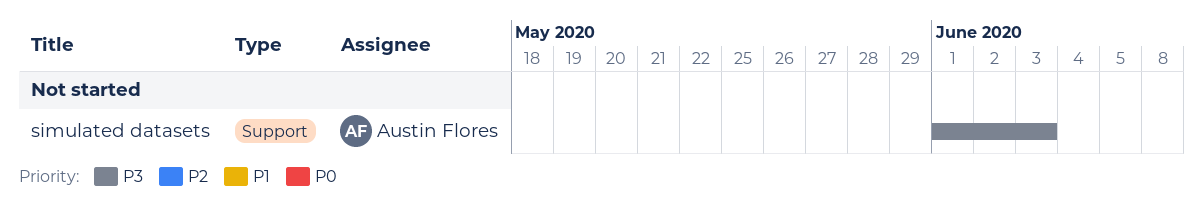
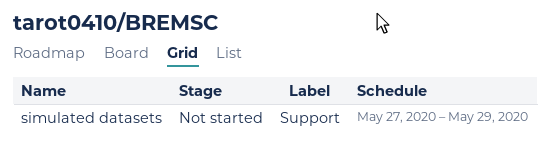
simulated datasets, start: Jun 1 -> May 27
simulated datasets, due: Jun 3 -> May 29

